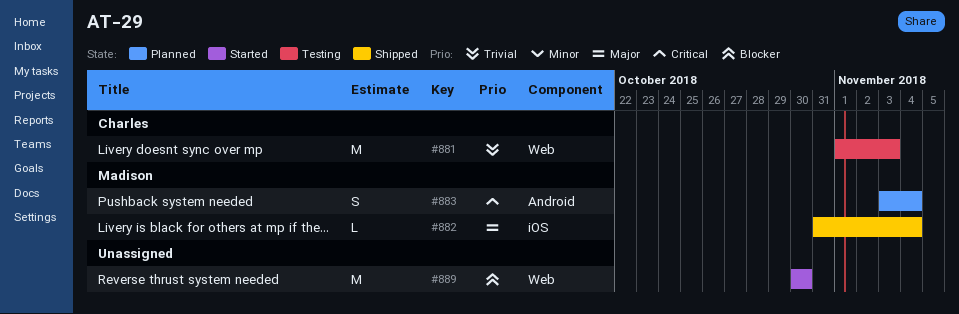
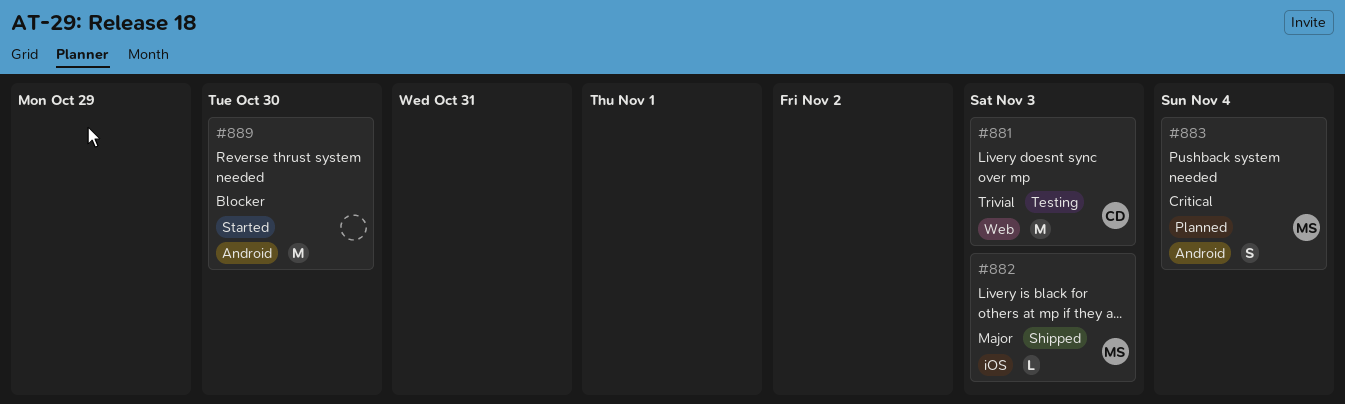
#882, due: Nov 4 -> Nov 3
#889, label: Web -> Android

